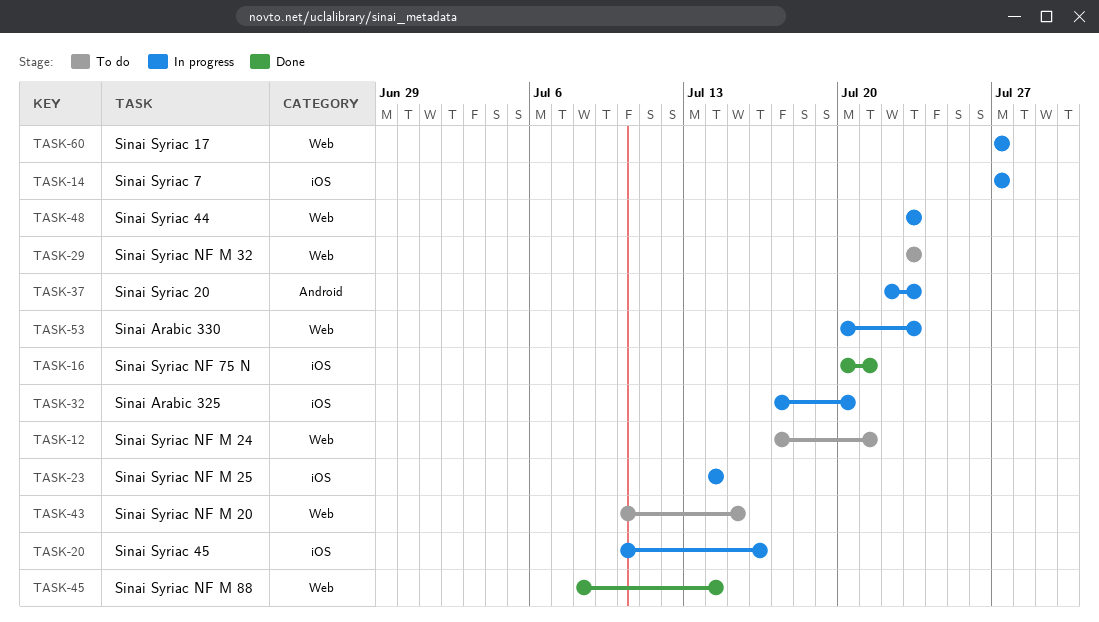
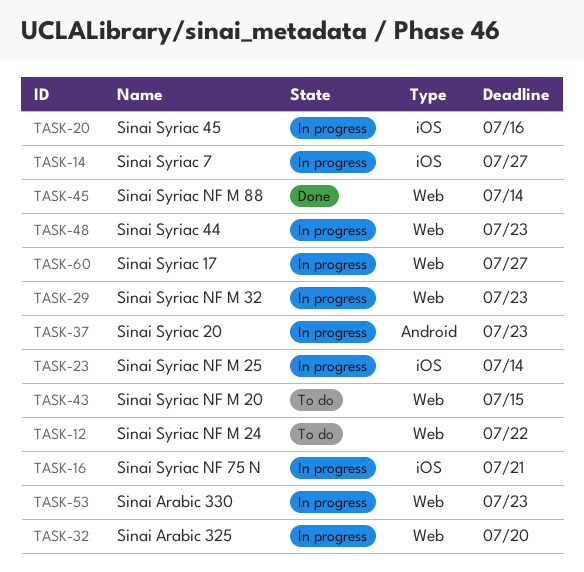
TASK-12, due: Jul 21 -> Jul 22
TASK-16, status: Done -> In progress
TASK-29, status: To do -> In progress
TASK-32, label: iOS -> Web

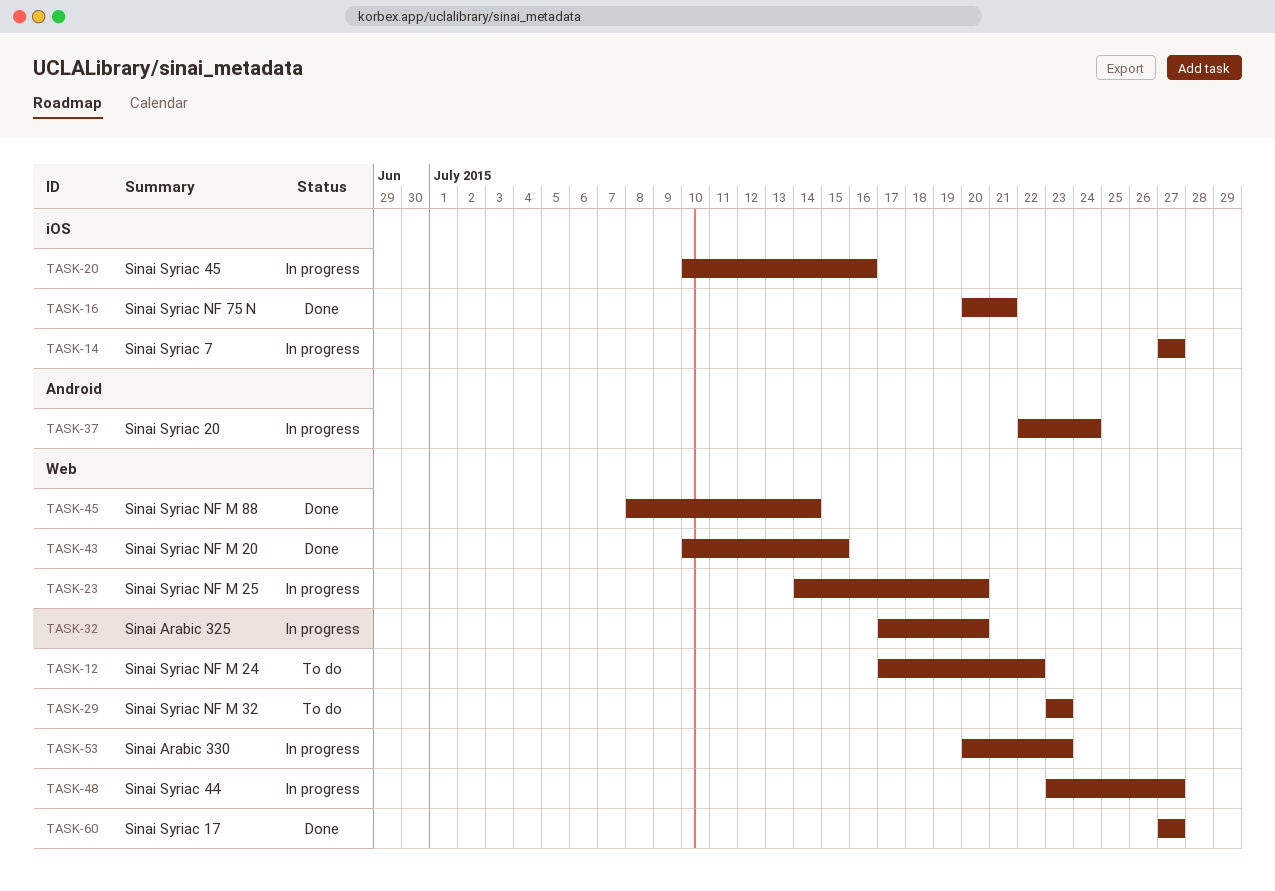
TASK-16, status: In progress -> Done
TASK-23, label: iOS -> Web
TASK-23, due: Jul 14 -> Jul 20
TASK-29, status: In progress -> To do
TASK-37, due: Jul 23 -> Jul 24
TASK-43, status: To do -> Done
TASK-48, due: Jul 23 -> Jul 27
TASK-60, status: In progress -> Done

